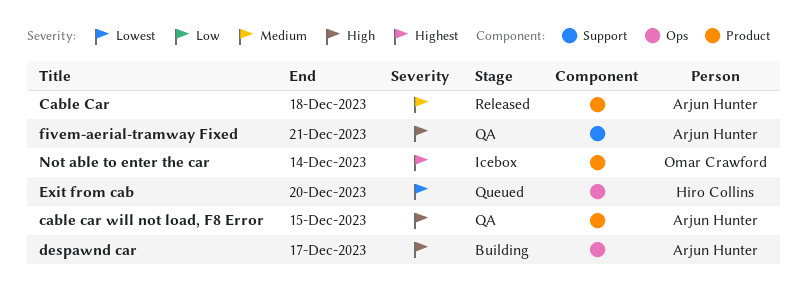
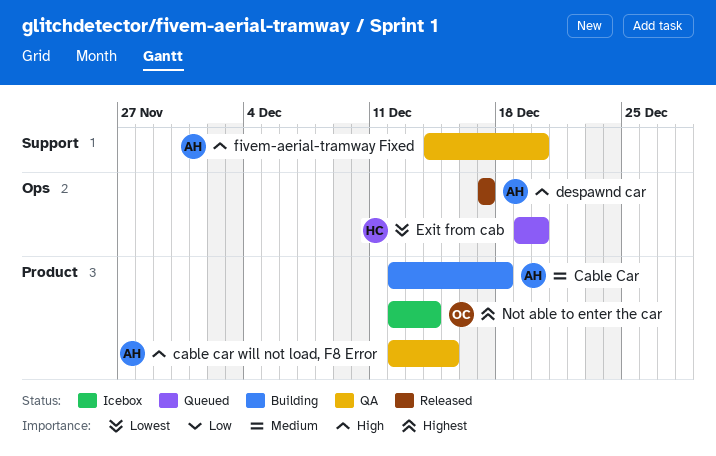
Cable Car, status: Released -> Building
despawnd car, status: Building -> Released
fivem-aerial-tramway Fixed, due: Dec 21 -> Dec 20

